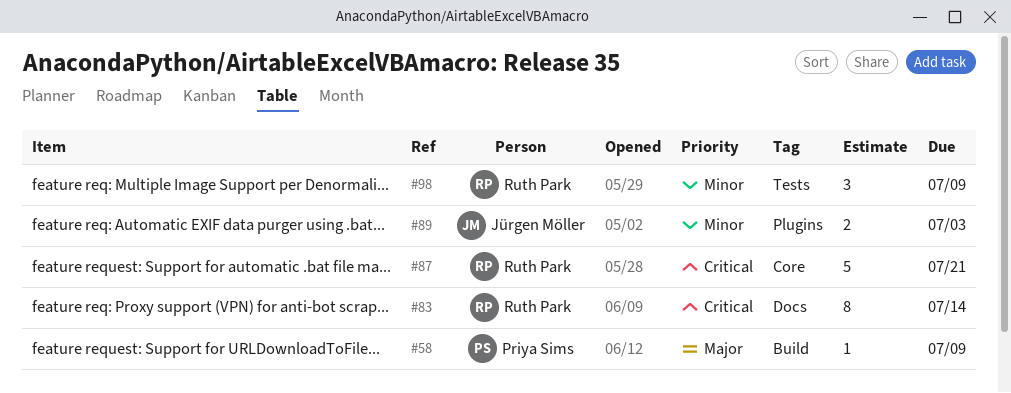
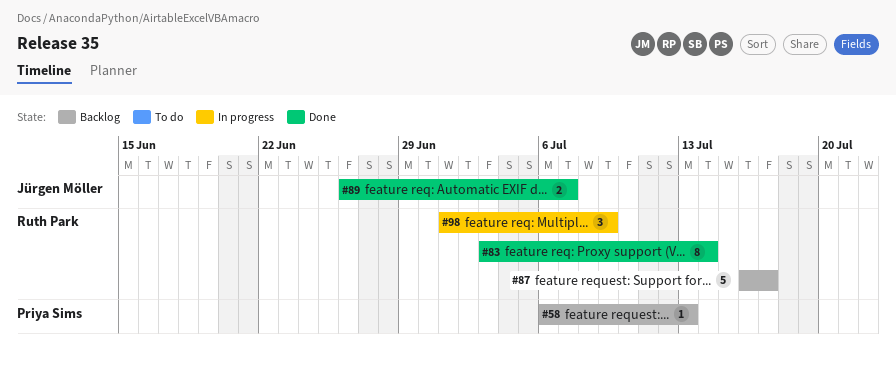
#58, due: Jul 9 -> Jul 13
#87, due: Jul 21 -> Jul 17
#89, due: Jul 3 -> Jul 7

